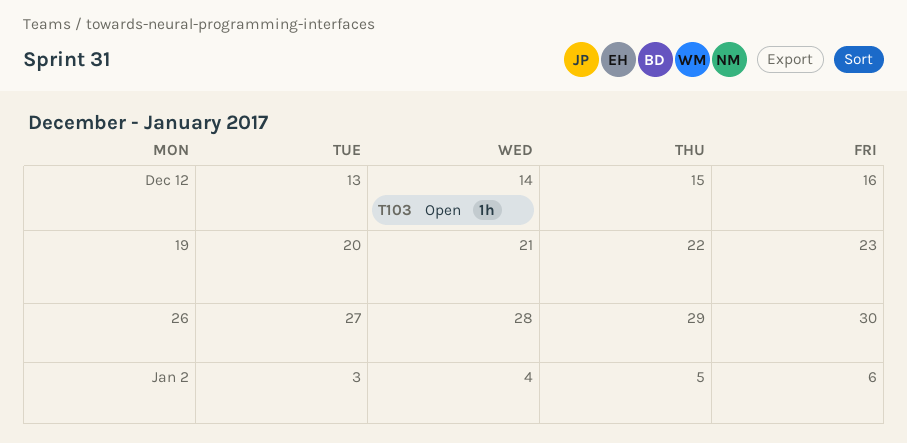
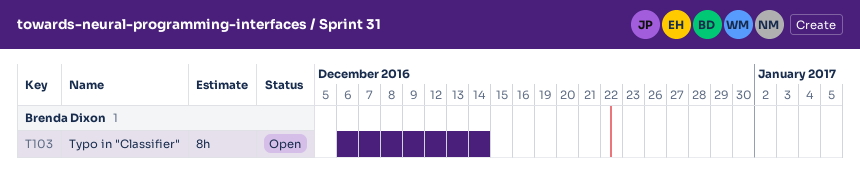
T103, estimate: 1h -> 8h

